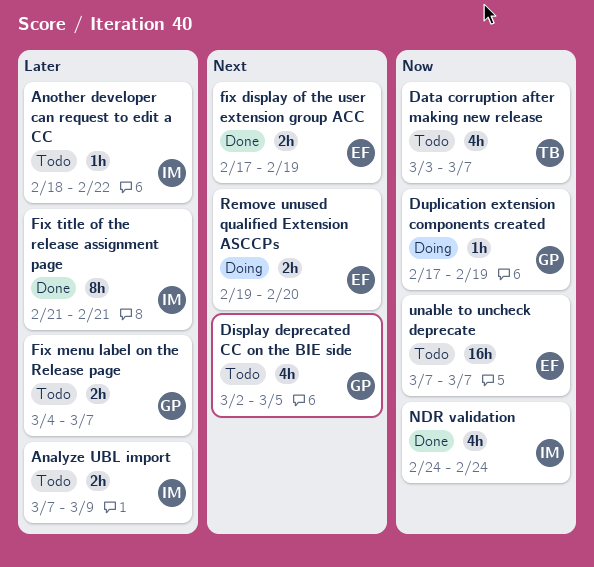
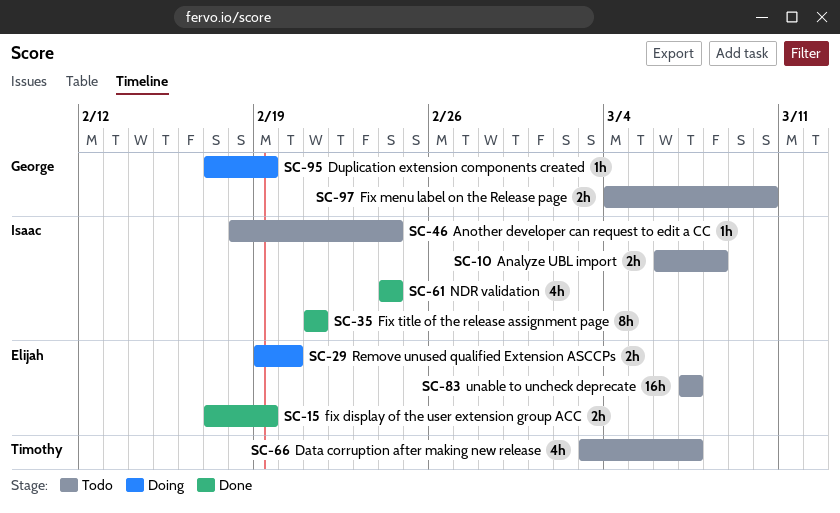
Analyze UBL import, start: Mar 7 -> Mar 6
Analyze UBL import, due: Mar 9 -> Mar 8
Another developer can request to edit a CC, due: Feb 22 -> Feb 24
Display deprecated CC on the BIE side: present -> none
Fix menu label on the Release page, due: Mar 7 -> Mar 10

